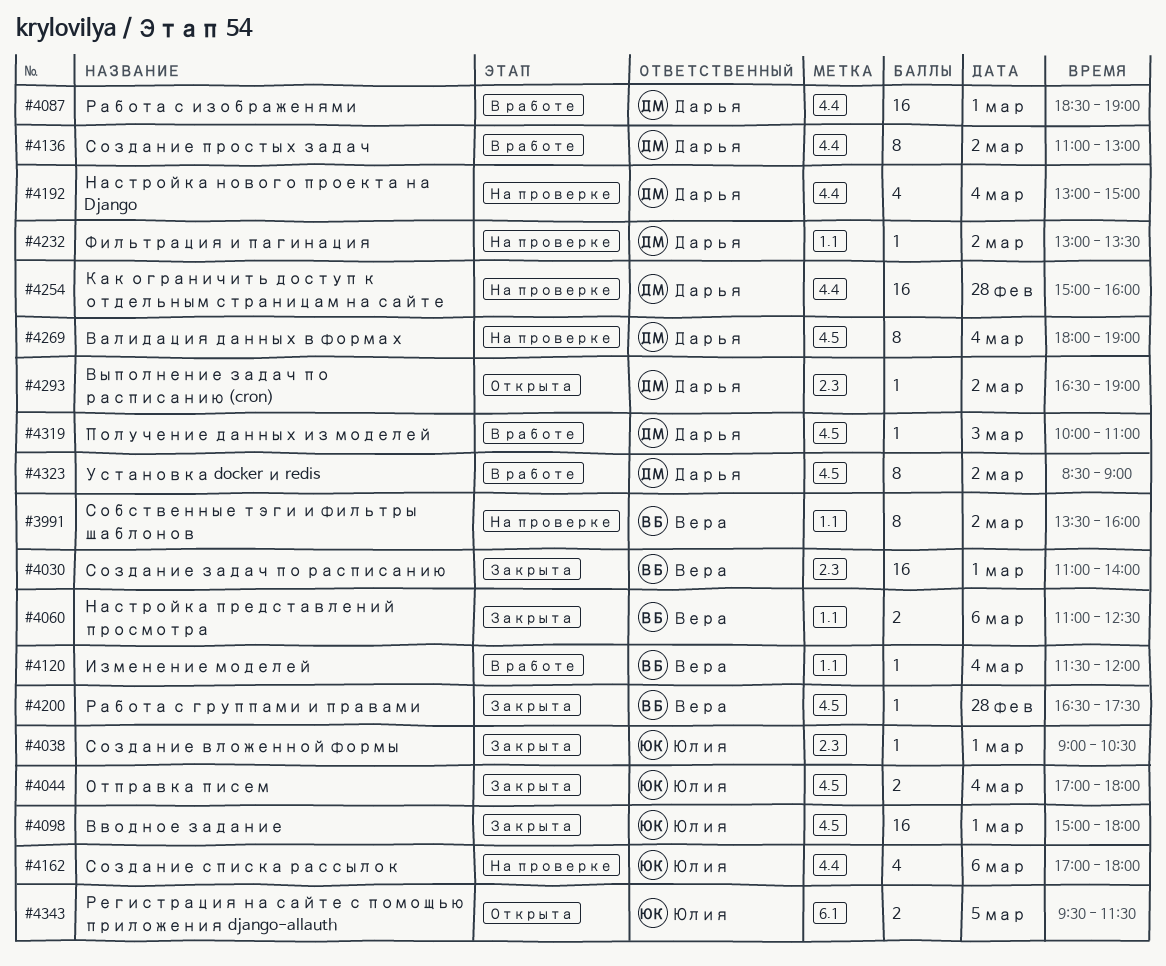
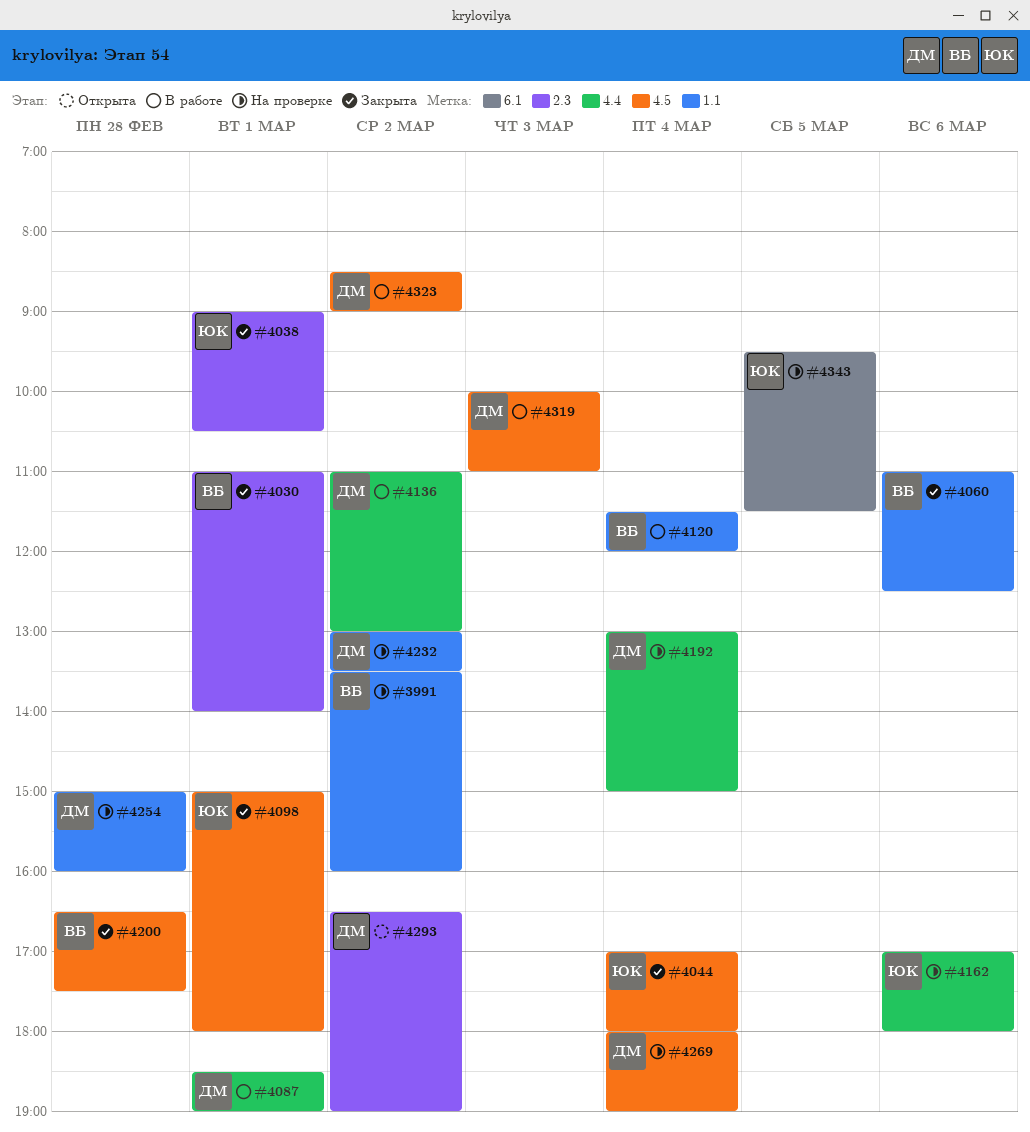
#4254, label: 4.4 -> 1.1
#4343, status: Открыта -> На проверке

